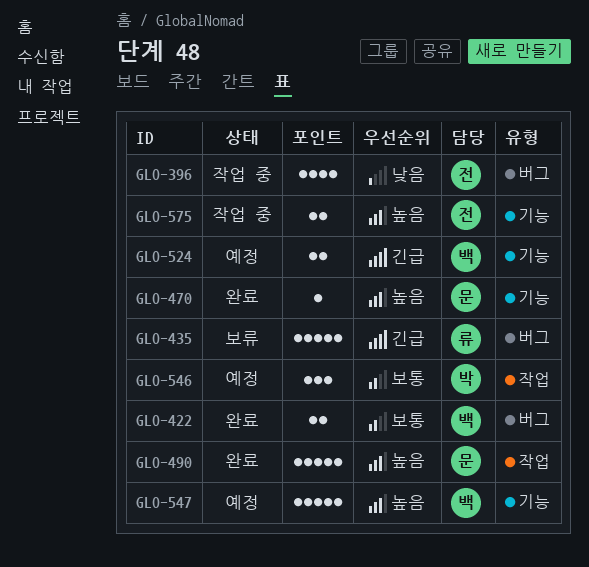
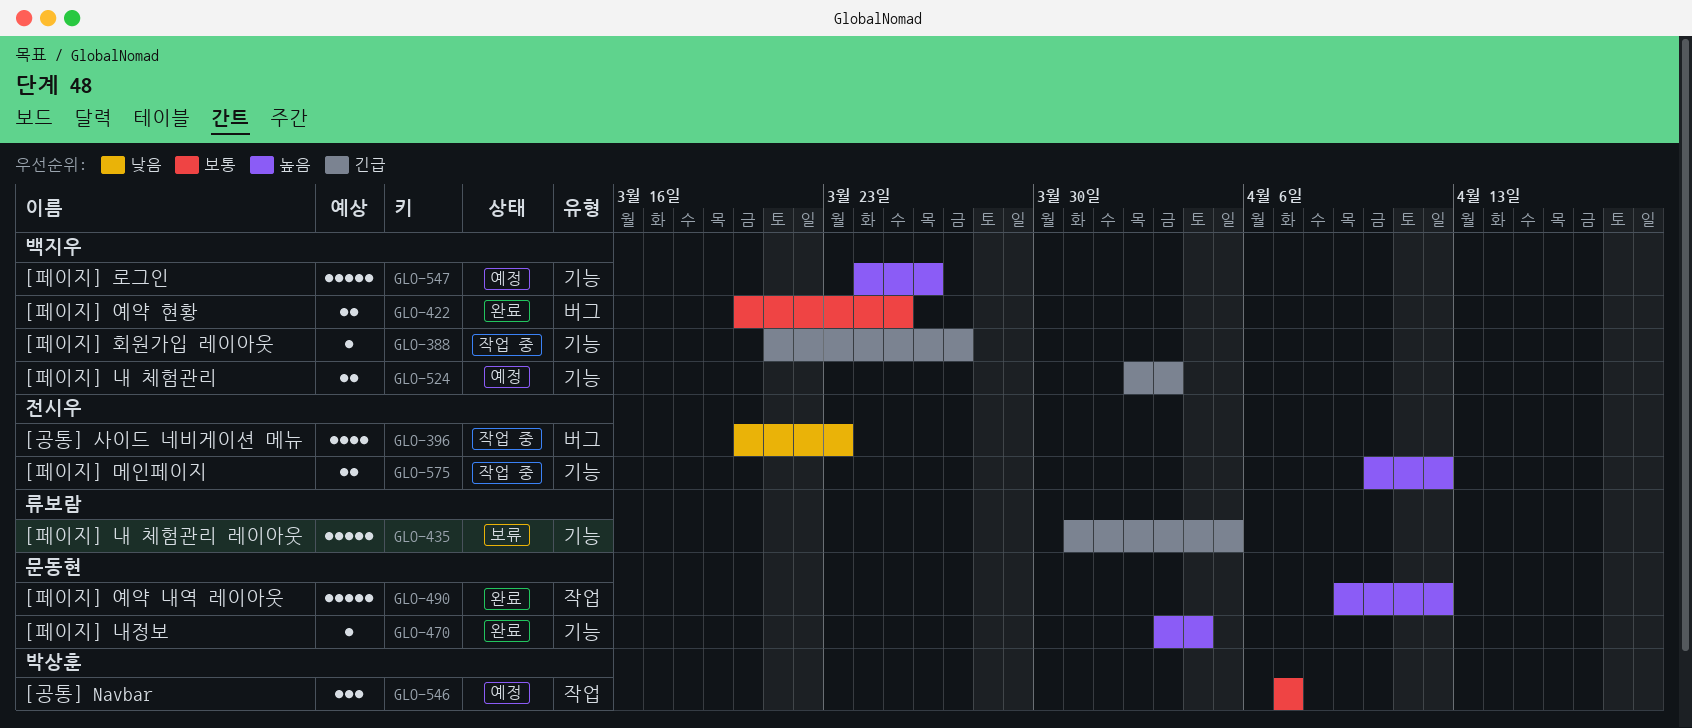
GLO-388: none -> present
GLO-435, label: 버그 -> 기능

